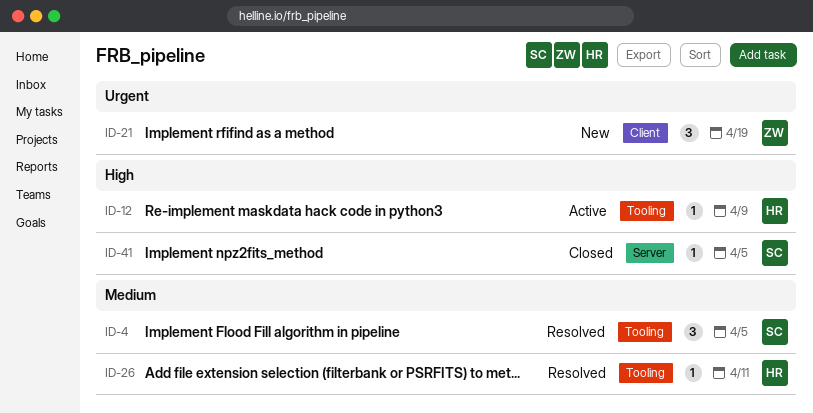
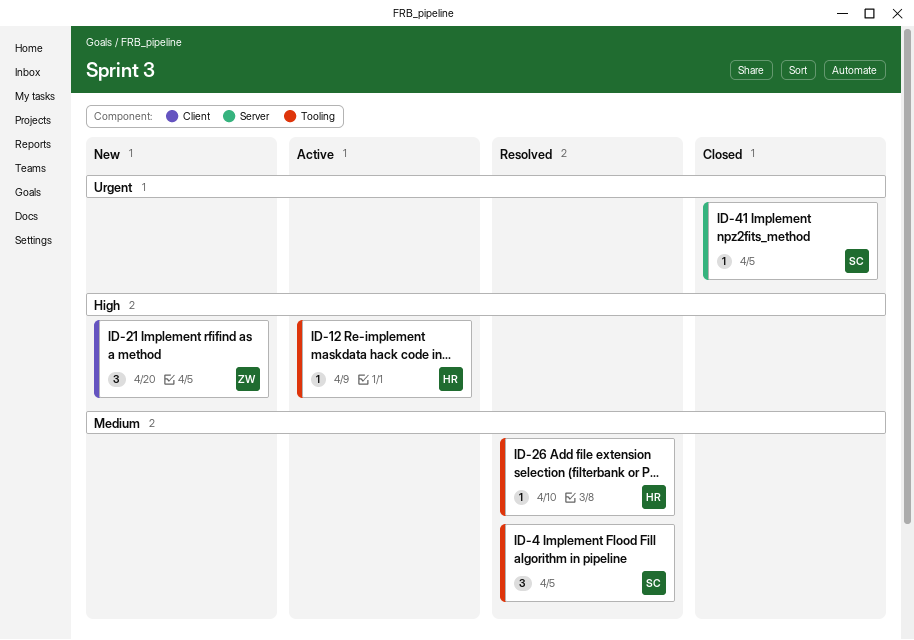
ID-21, priority: Urgent -> High
ID-21, due: Apr 19 -> Apr 20
ID-26, due: Apr 11 -> Apr 10
ID-41, priority: High -> Urgent

